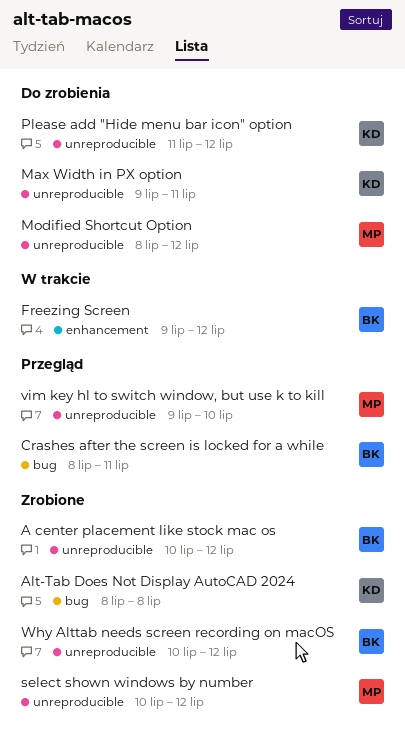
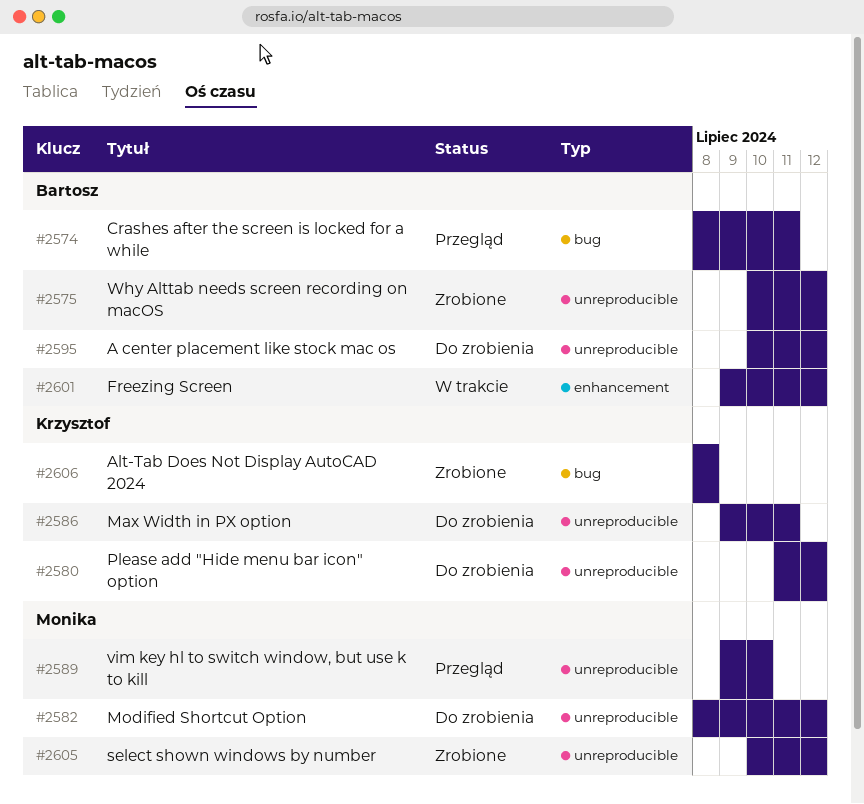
A center placement like stock mac os, status: Zrobione -> Do zrobienia

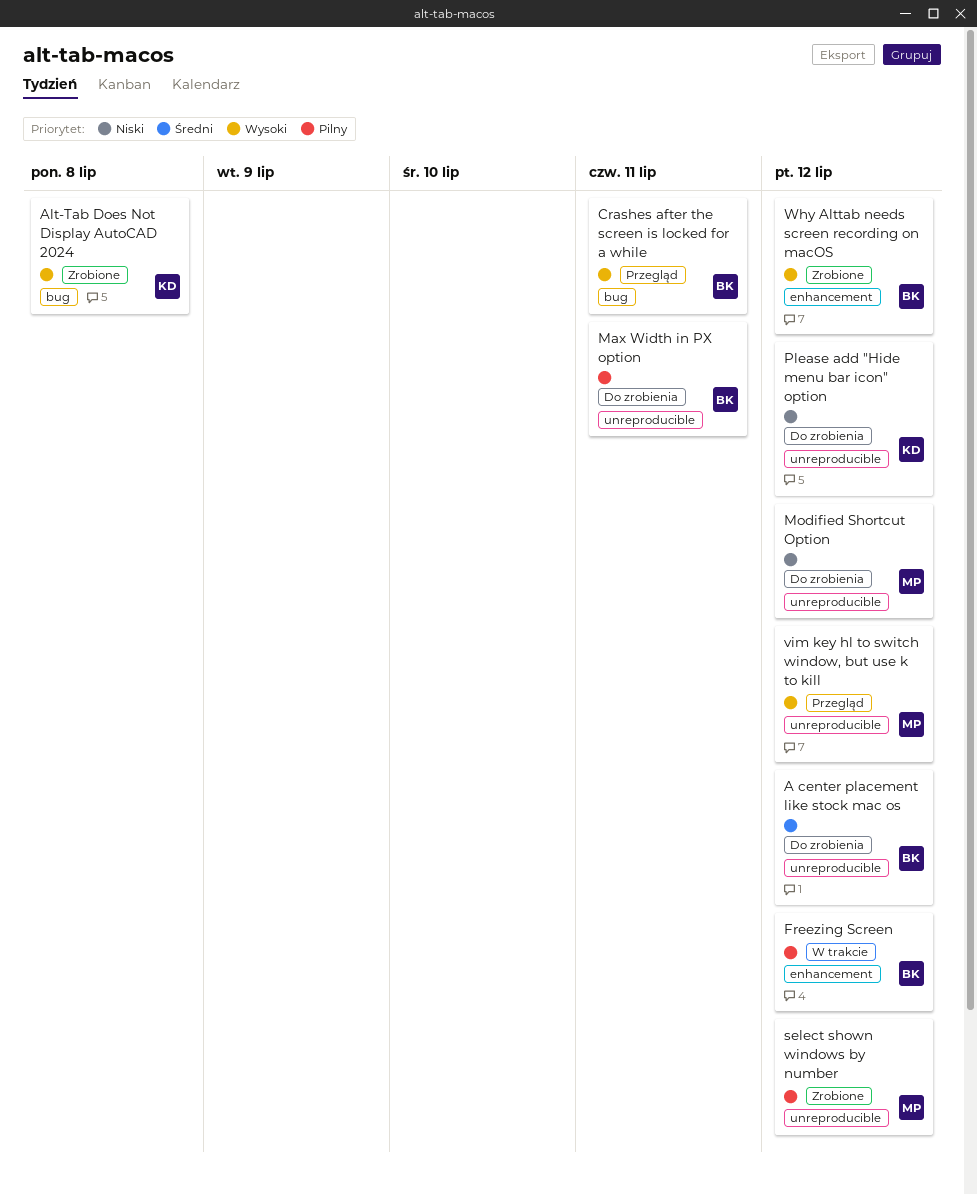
Max Width in PX option, owner: Krzysztof -> Bartosz
vim key hl to switch window, but use k to kill, due: Jul 10 -> Jul 12
Why Alttab needs screen recording on macOS, label: unreproducible -> enhancement

